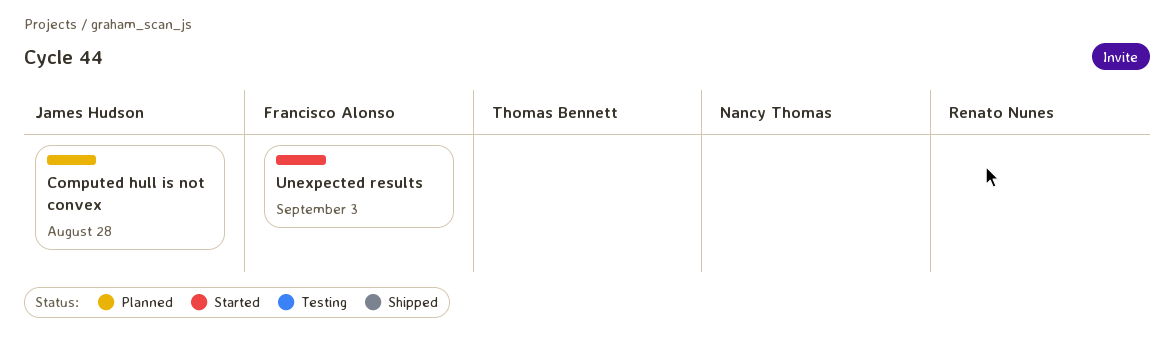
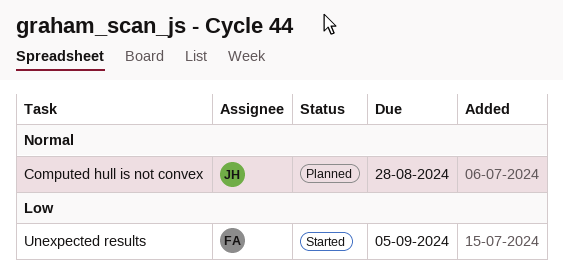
Unexpected results, due: Sep 3 -> Sep 5

